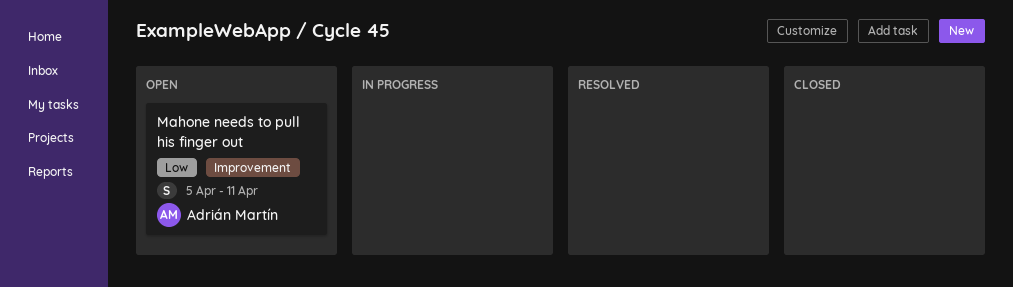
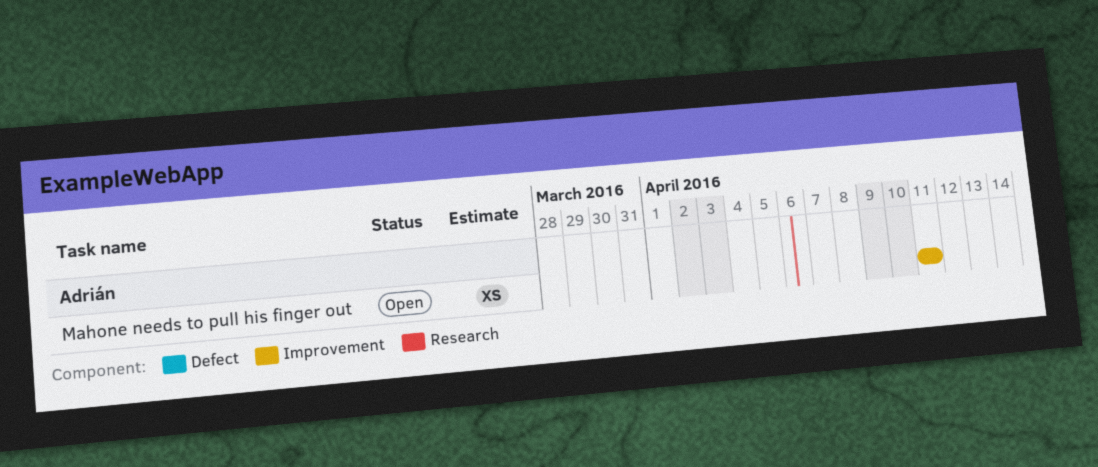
Mahone needs to pull his finger out, estimate: S -> XS
Mahone needs to pull his finger out, start: Apr 5 -> Apr 11

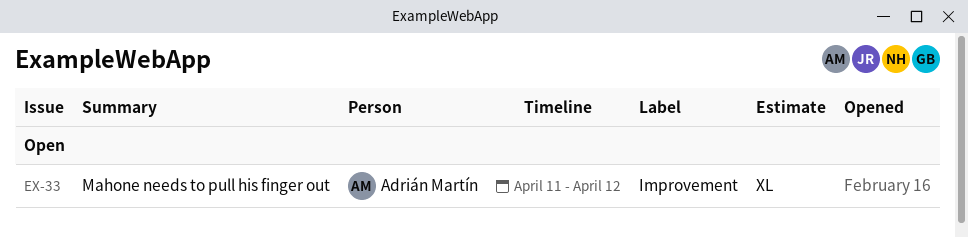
Mahone needs to pull his finger out, estimate: XS -> XL
Mahone needs to pull his finger out, due: Apr 11 -> Apr 12

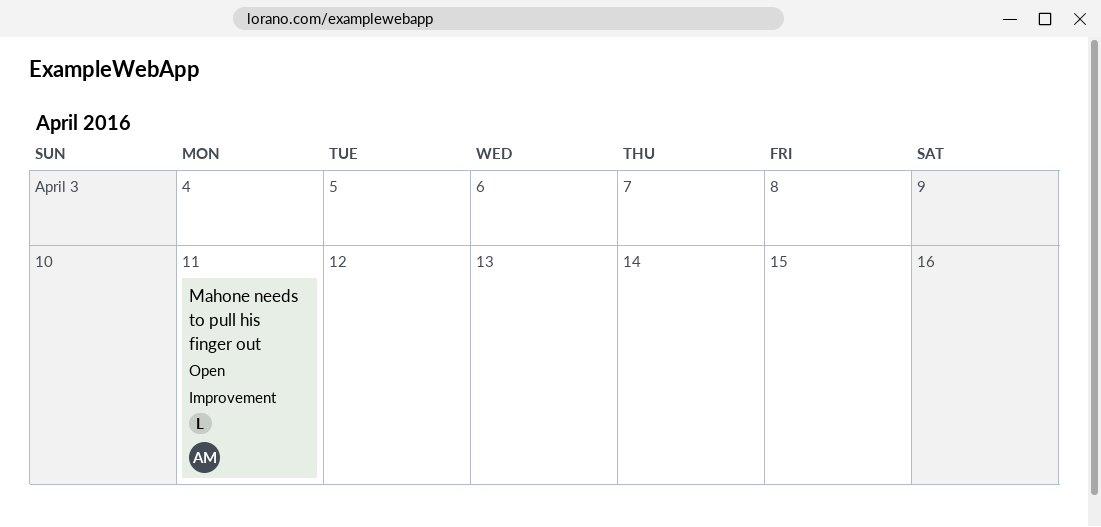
Mahone needs to pull his finger out, estimate: XL -> L
Mahone needs to pull his finger out, due: Apr 12 -> Apr 11

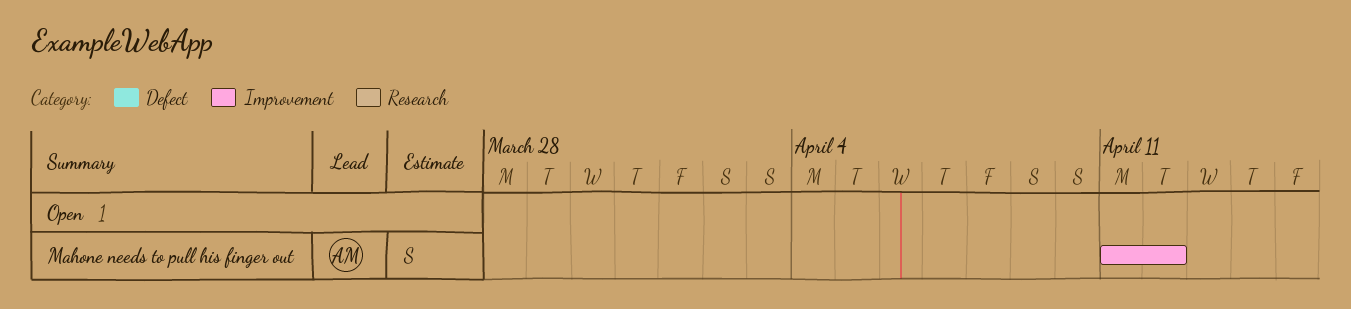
Mahone needs to pull his finger out, estimate: L -> S
Mahone needs to pull his finger out, due: Apr 11 -> Apr 12

